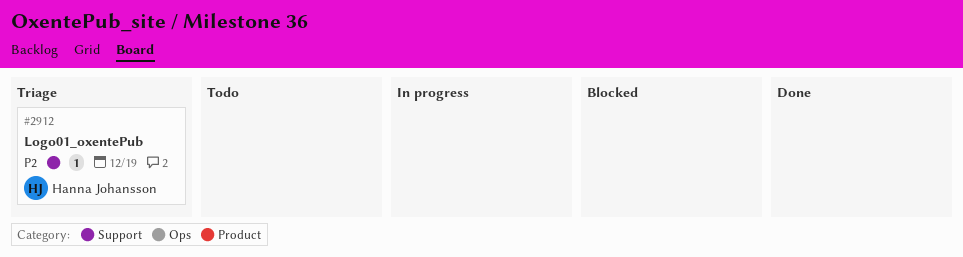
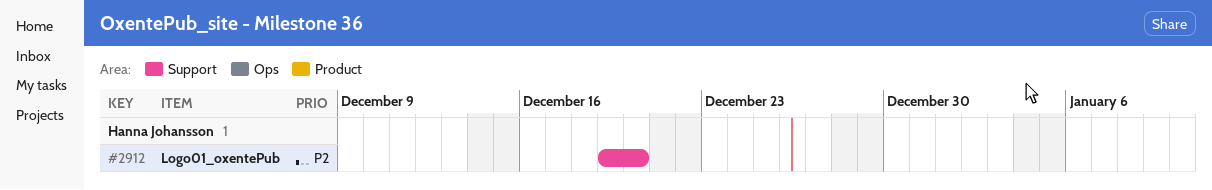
#2912, due: Dec 19 -> Dec 20

